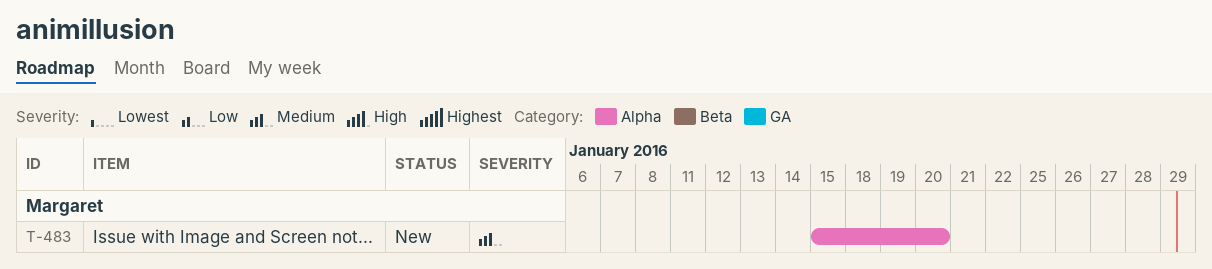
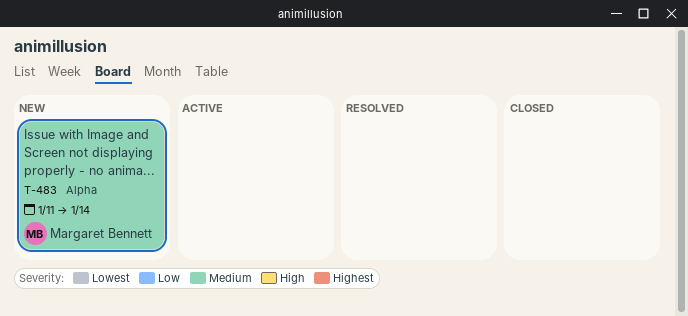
T-483, start: Jan 15 -> Jan 11
T-483, due: Jan 20 -> Jan 14

